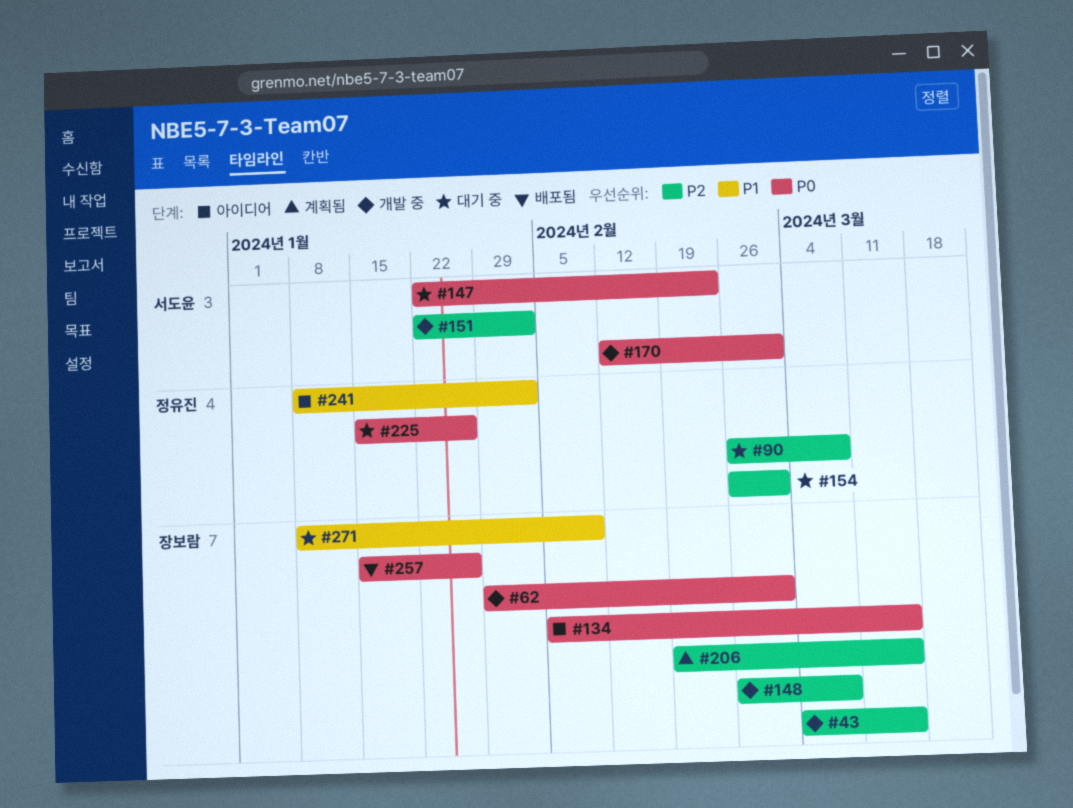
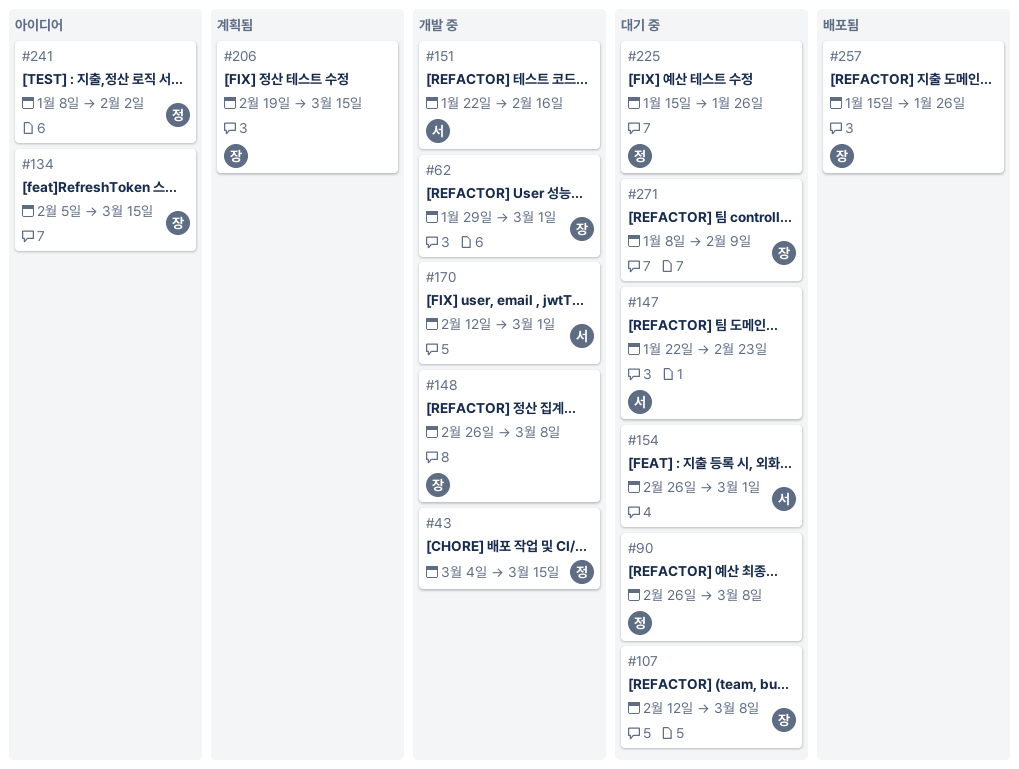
#43, owner: 장보람 -> 정유진
#107: none -> present
#151, due: Feb 2 -> Feb 16
#154, owner: 정유진 -> 서도윤

